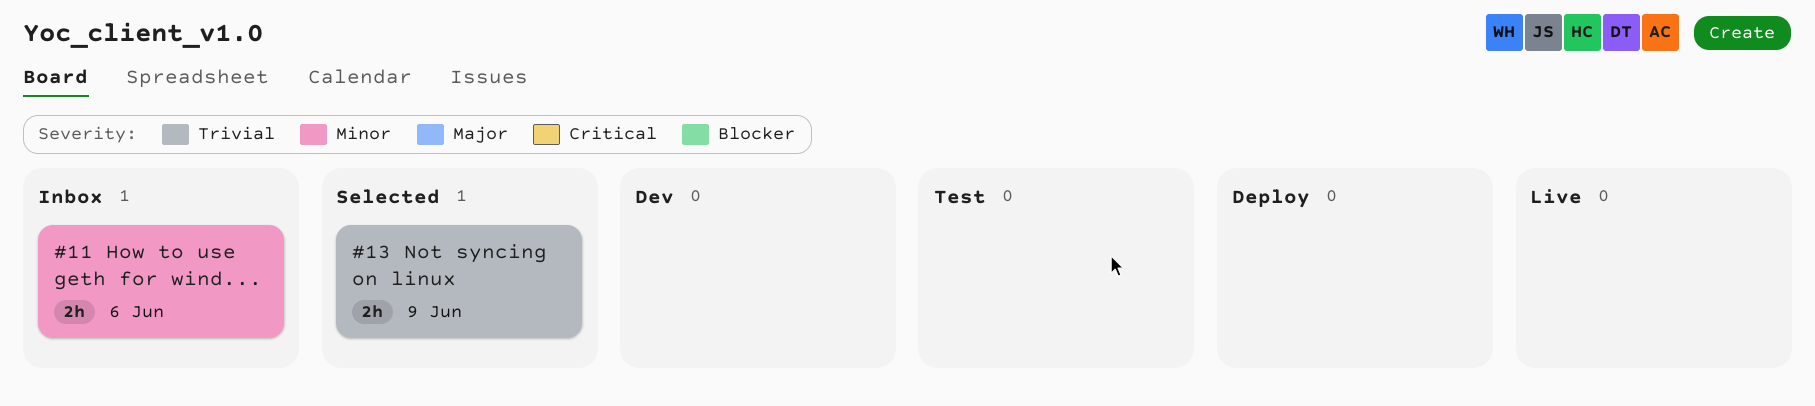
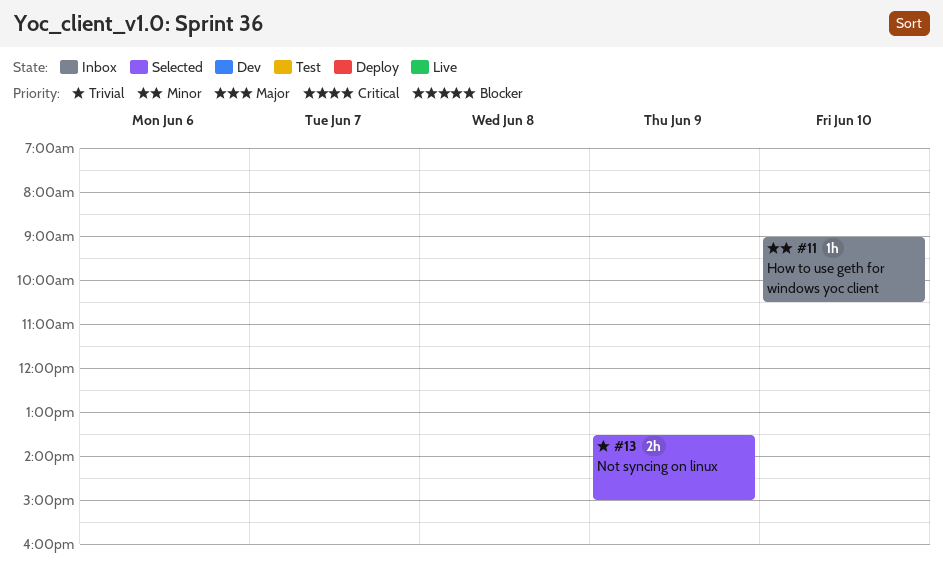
#11, estimate: 2h -> 1h
#11, day: Jun 6 -> Jun 10

